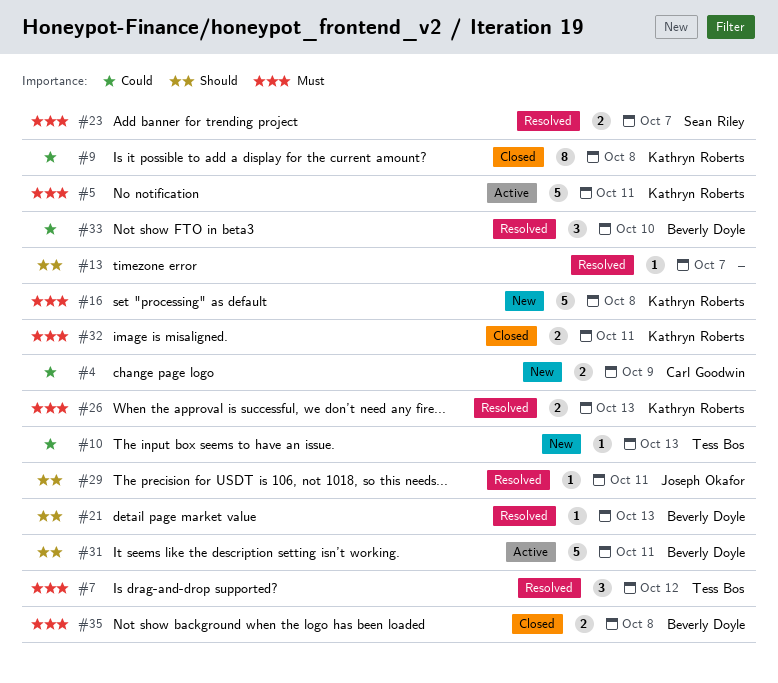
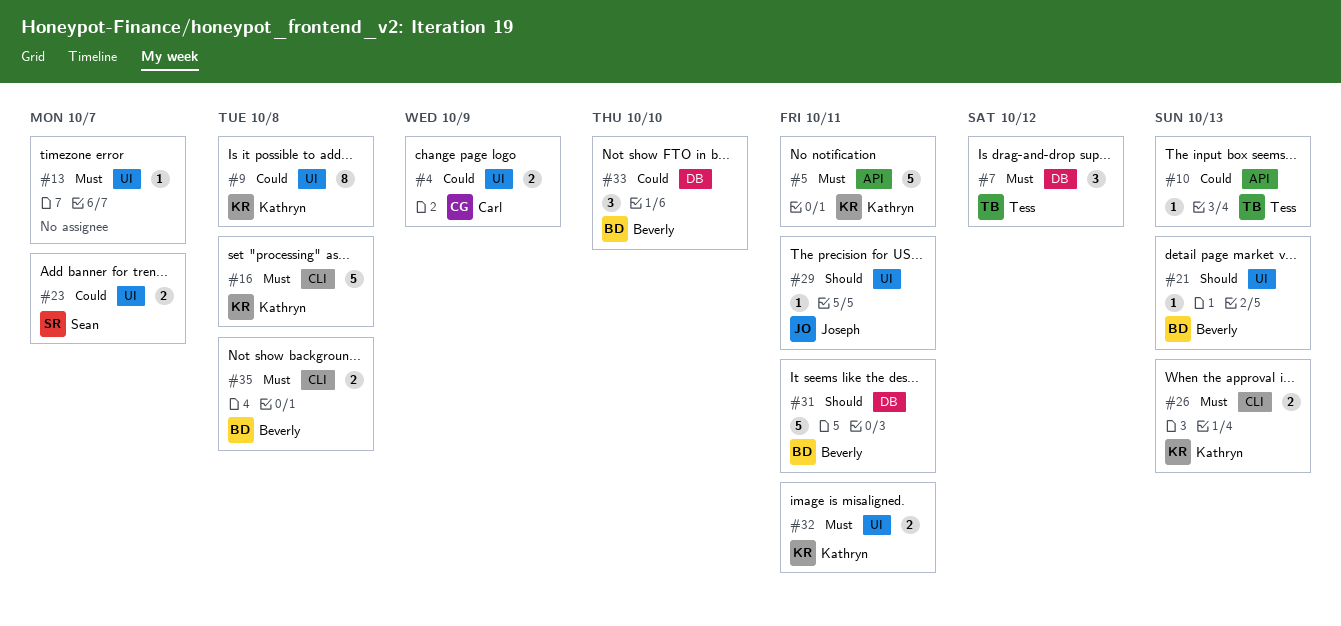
#13, priority: Should -> Must
#23, priority: Must -> Could

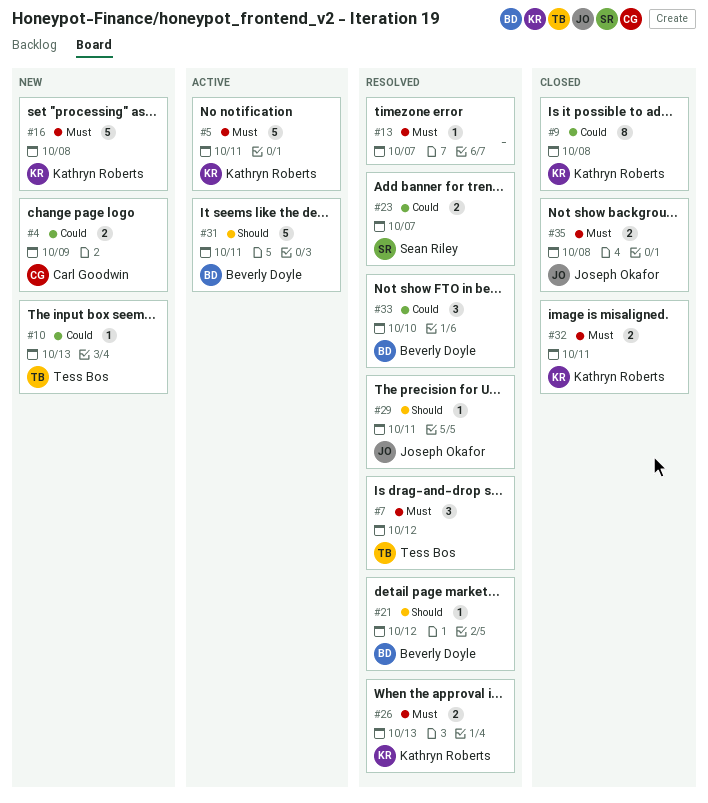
#21, due: Oct 13 -> Oct 12
#35, owner: Beverly Doyle -> Joseph Okafor

